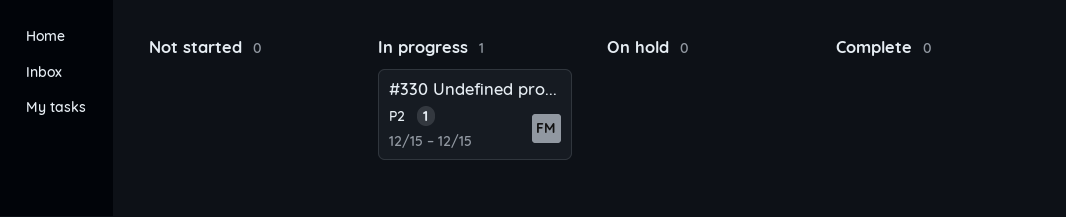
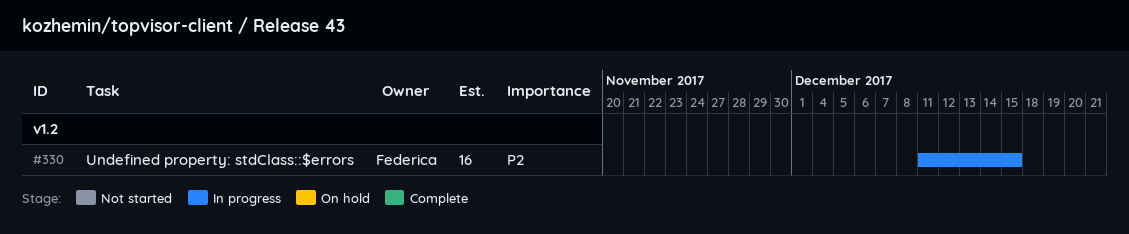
#330, estimate: 1 -> 16
#330, start: Dec 15 -> Dec 11

